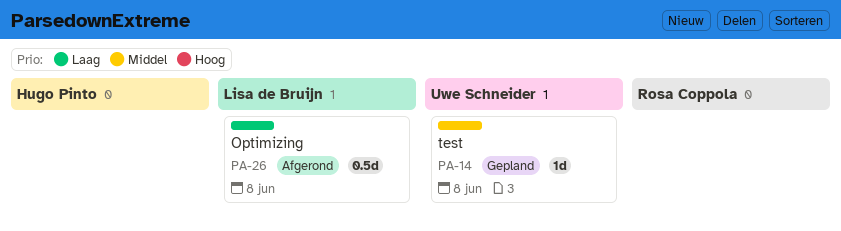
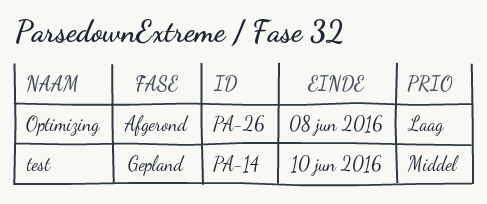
PA-14, due: Jun 8 -> Jun 10

